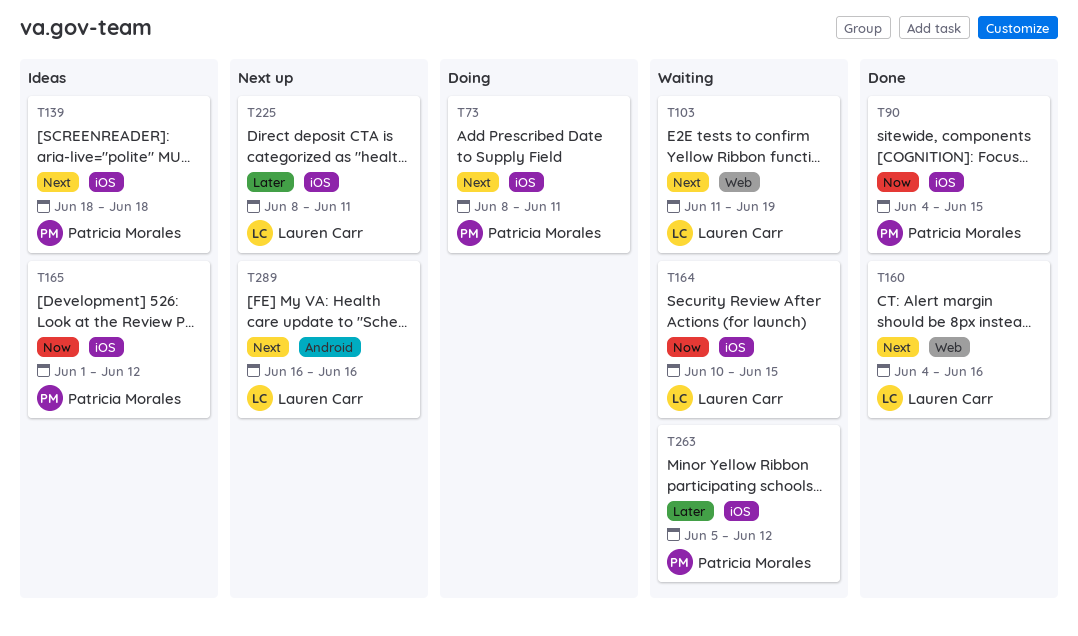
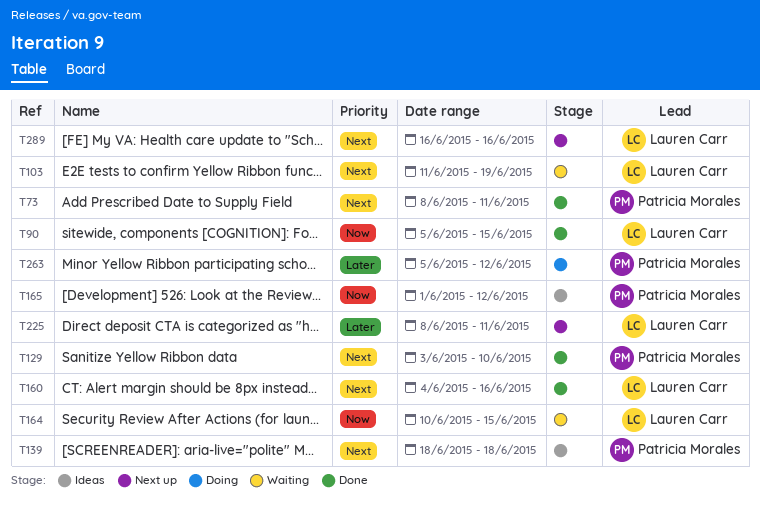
T73, status: Doing -> Done
T90, owner: Patricia Morales -> Lauren Carr
T90, start: Jun 4 -> Jun 5
T129: none -> present
T263, status: Waiting -> Doing

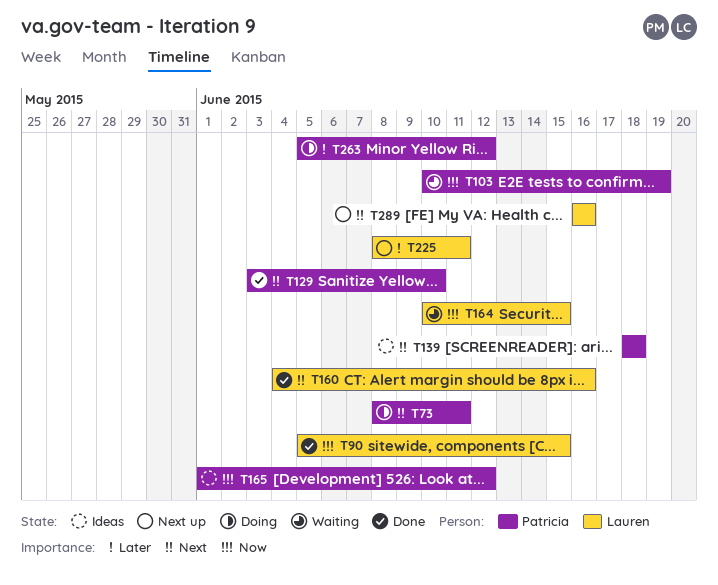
T73, status: Done -> Doing
T103, owner: Lauren Carr -> Patricia Morales
T103, priority: Next -> Now
T103, start: Jun 11 -> Jun 10

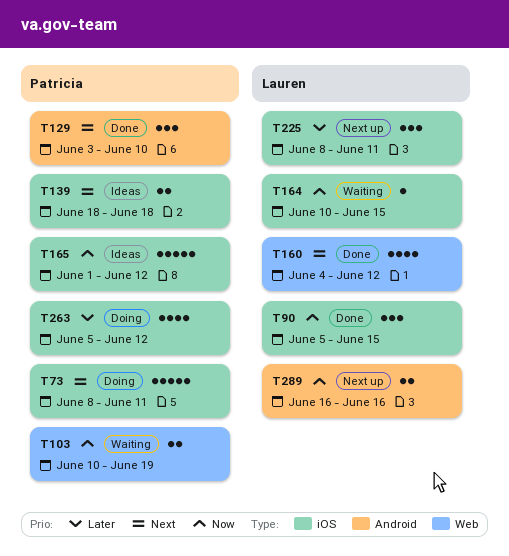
T160, due: Jun 16 -> Jun 12
T289, priority: Next -> Now

